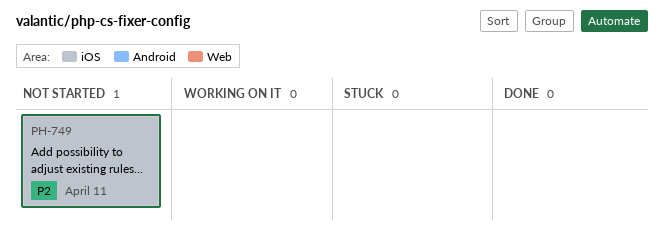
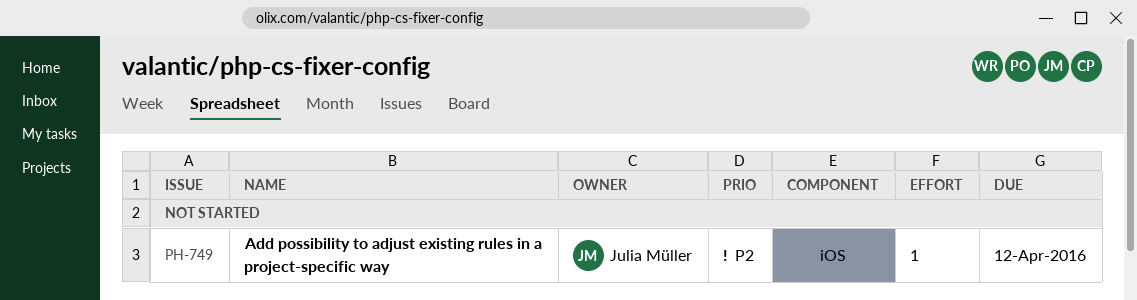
PH-749, due: Apr 11 -> Apr 12

